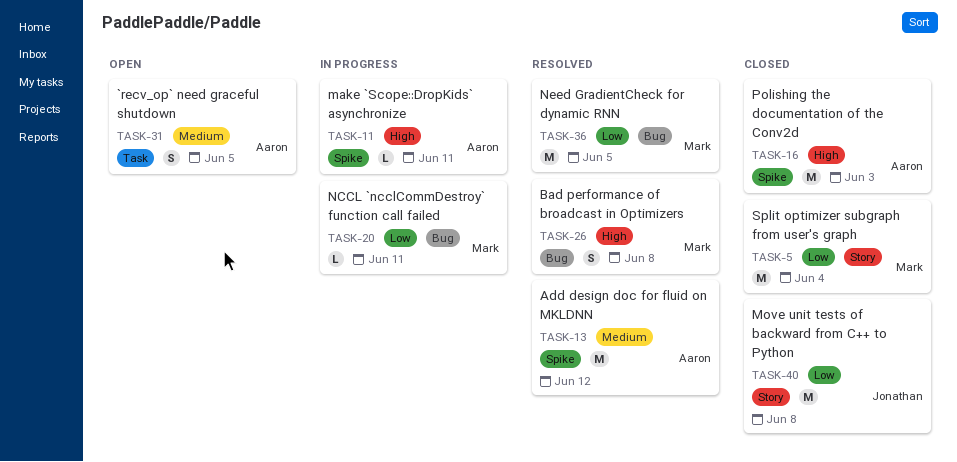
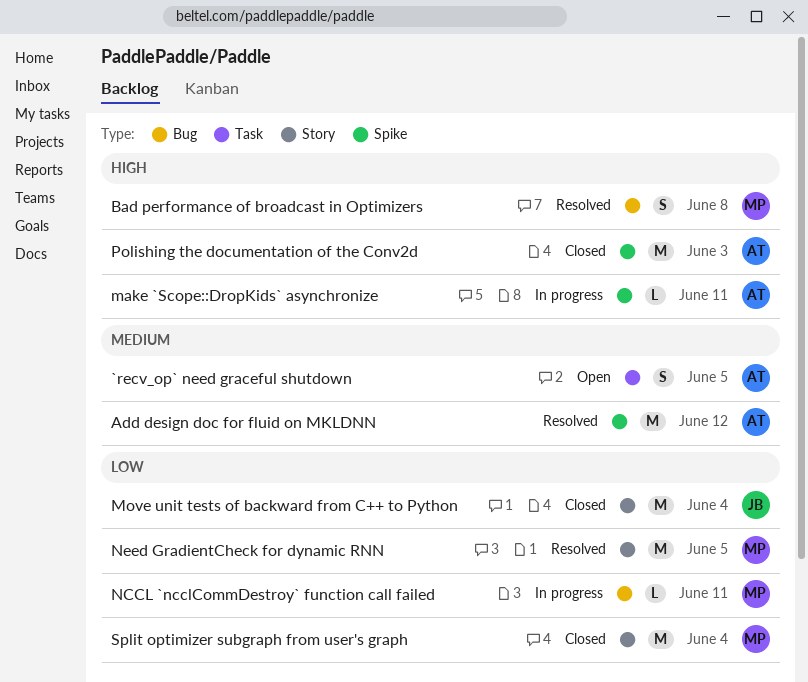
Move unit tests of backward from C++ to Python, due: Jun 8 -> Jun 4
Need GradientCheck for dynamic RNN, label: Bug -> Story

